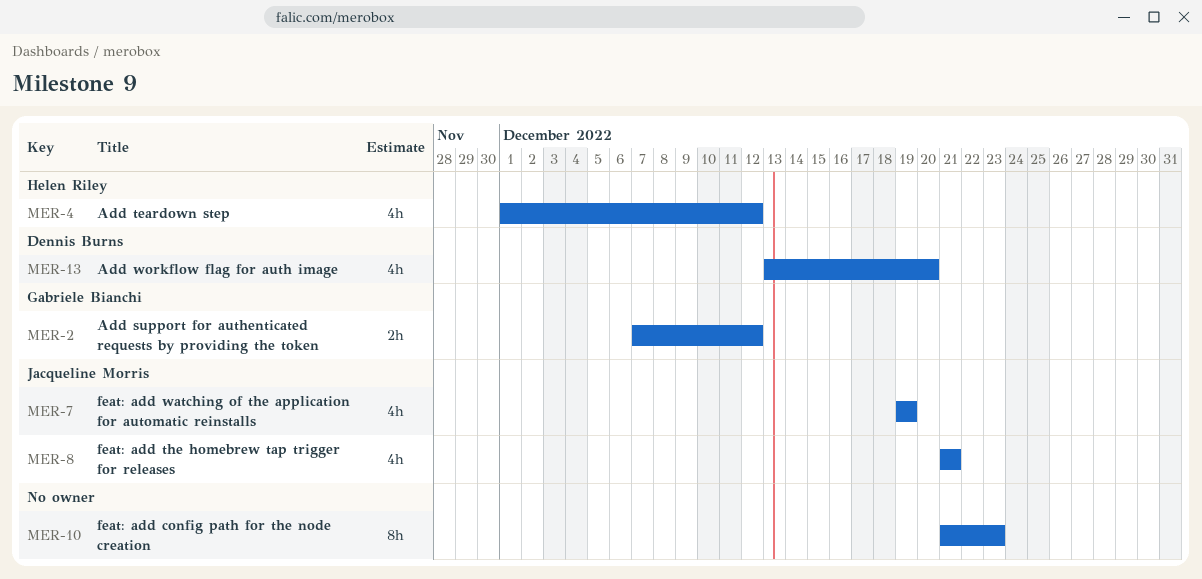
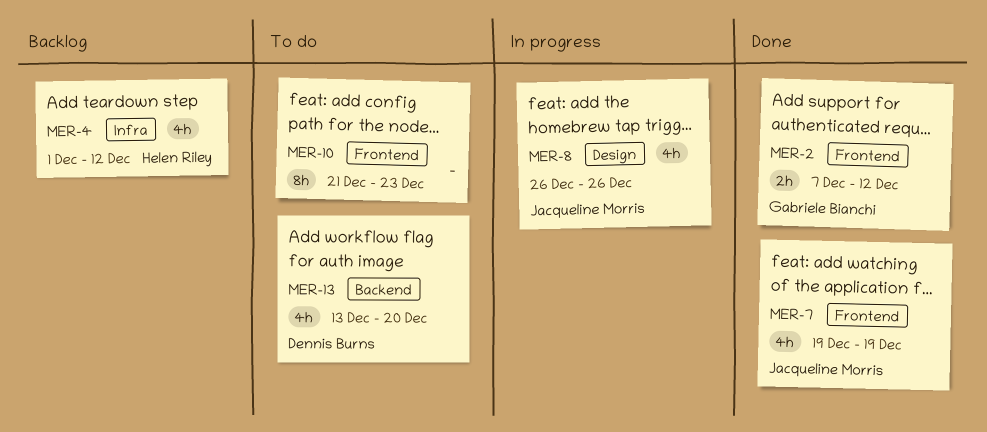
MER-8, start: Dec 21 -> Dec 26
MER-8, due: Dec 21 -> Dec 26

